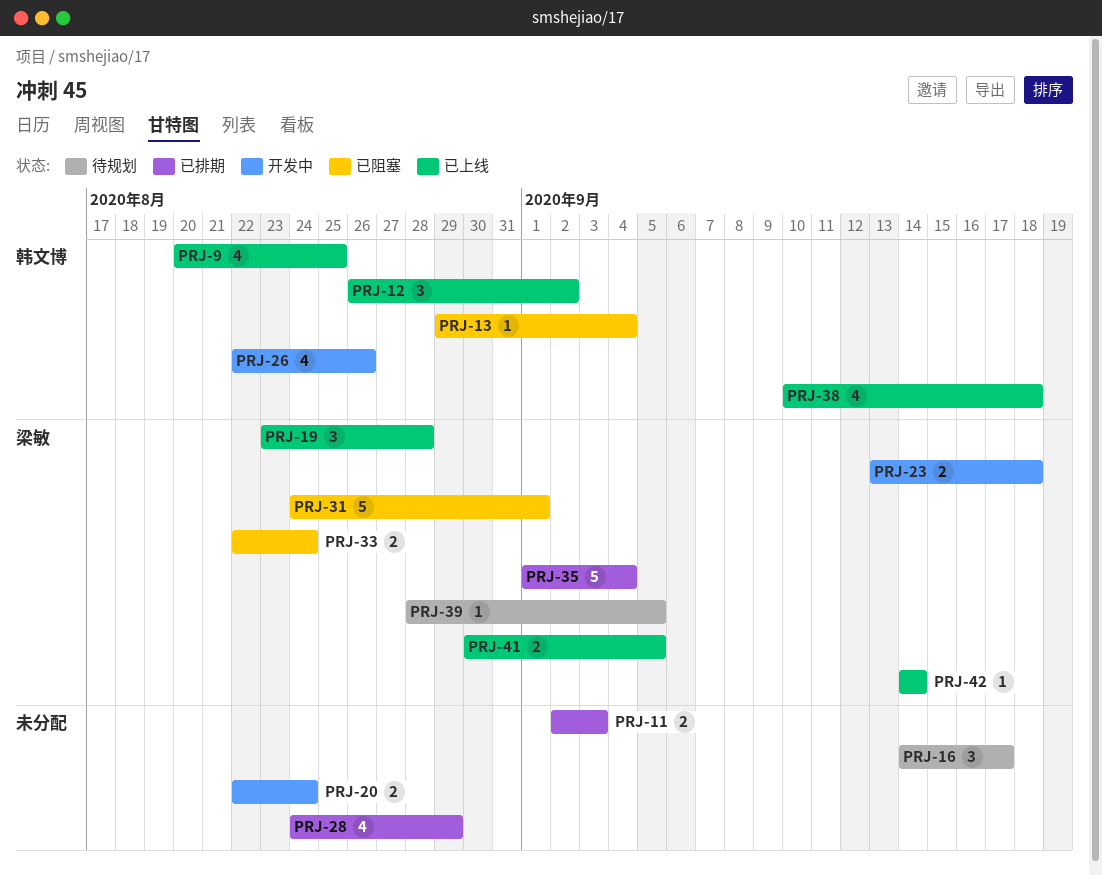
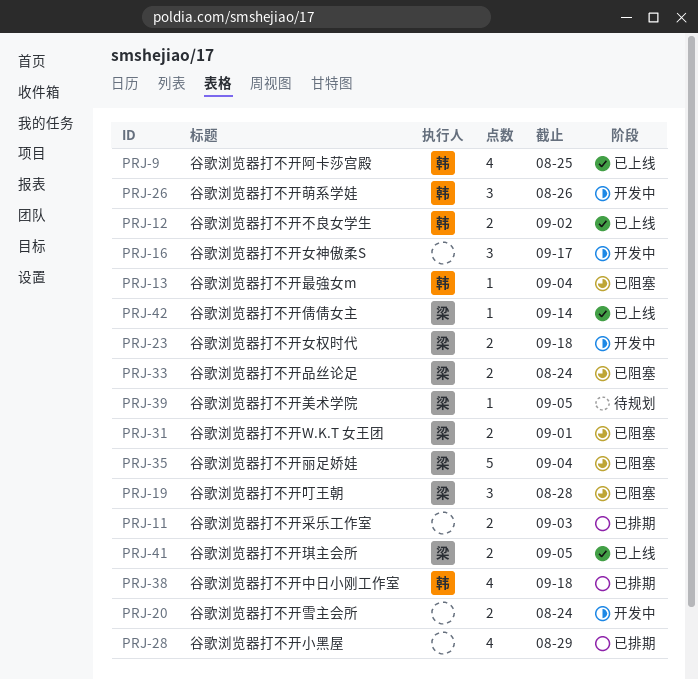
PRJ-12, estimate: 3 -> 2
PRJ-16, status: 待规划 -> 开发中
PRJ-19, status: 已上线 -> 已阻塞
PRJ-26, estimate: 4 -> 3
PRJ-31, estimate: 5 -> 2
PRJ-35, status: 已排期 -> 已阻塞
PRJ-38, status: 已上线 -> 已排期

